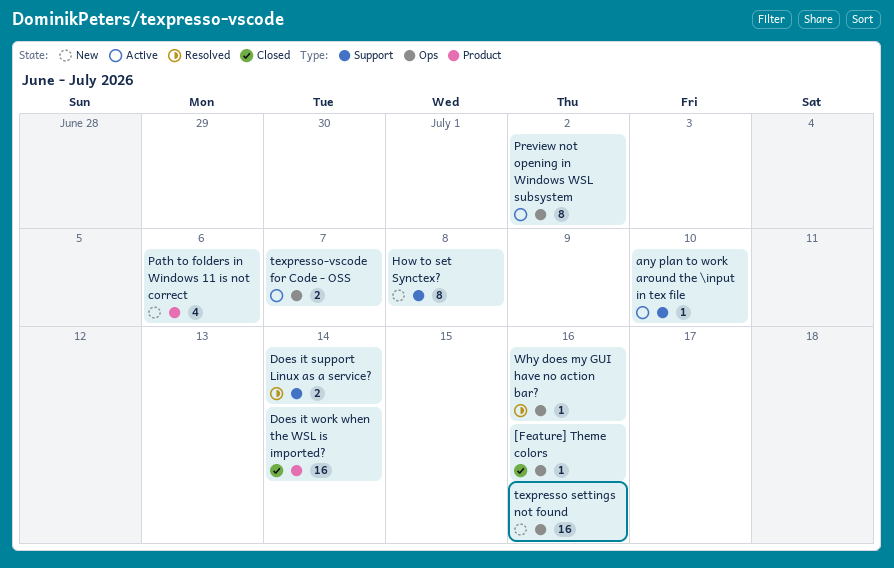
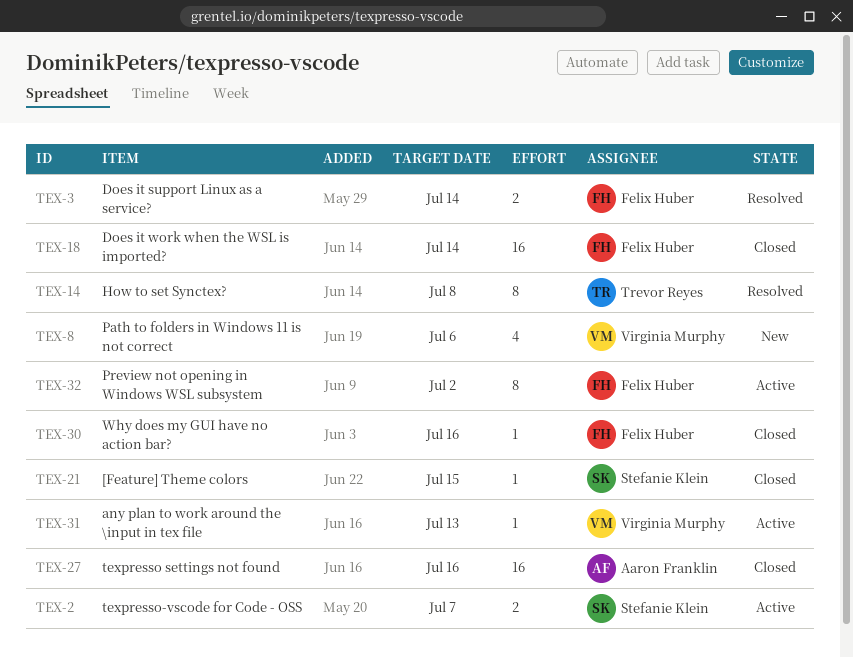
[Feature] Theme colors, due: Jul 16 -> Jul 15
any plan to work around the \input in tex file, due: Jul 10 -> Jul 13
How to set Synctex?, status: New -> Resolved
texpresso settings not found, status: New -> Closed
Why does my GUI have no action bar?, status: Resolved -> Closed

